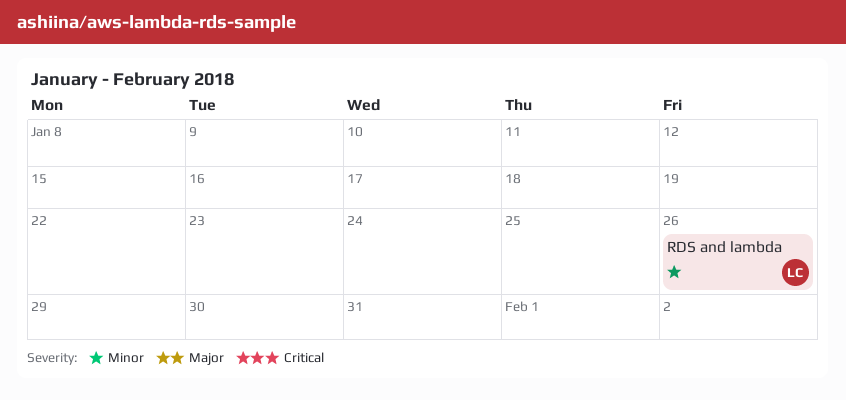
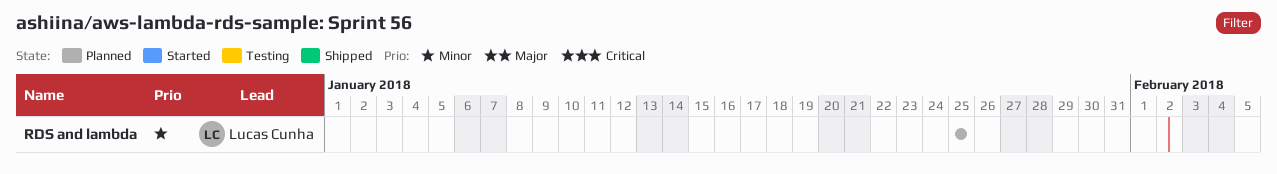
RDS and lambda, due: Jan 26 -> Jan 25

